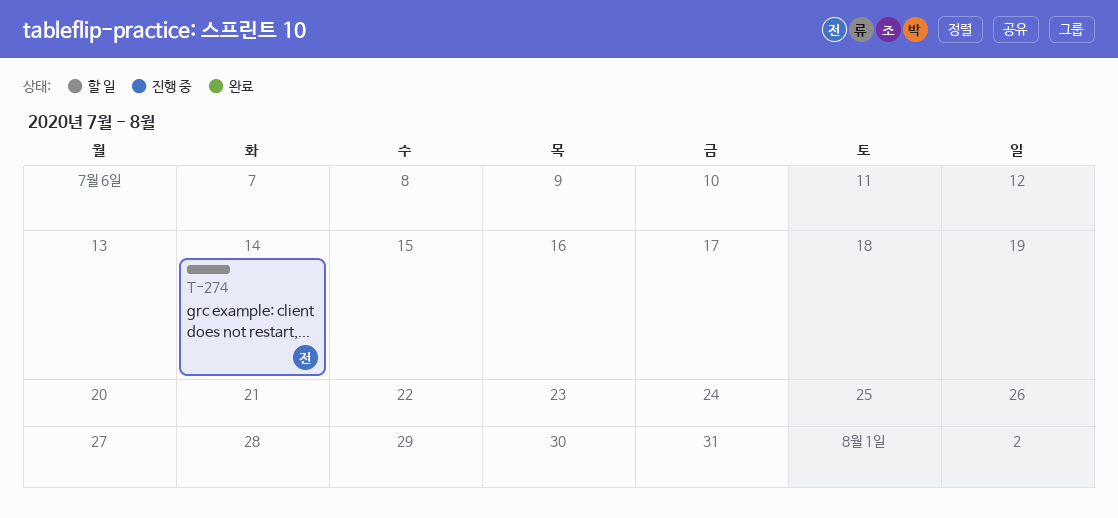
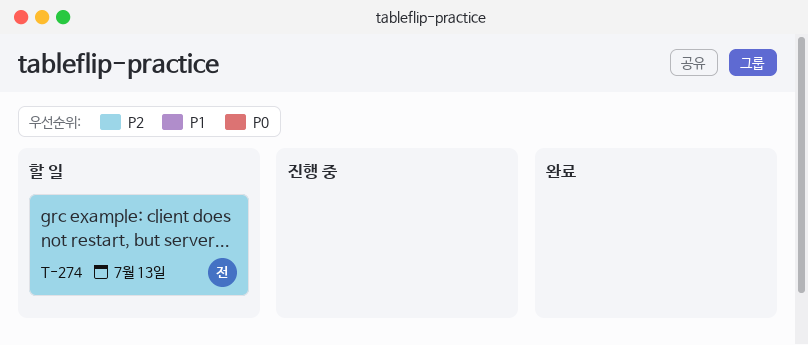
T-274, due: Jul 14 -> Jul 13

